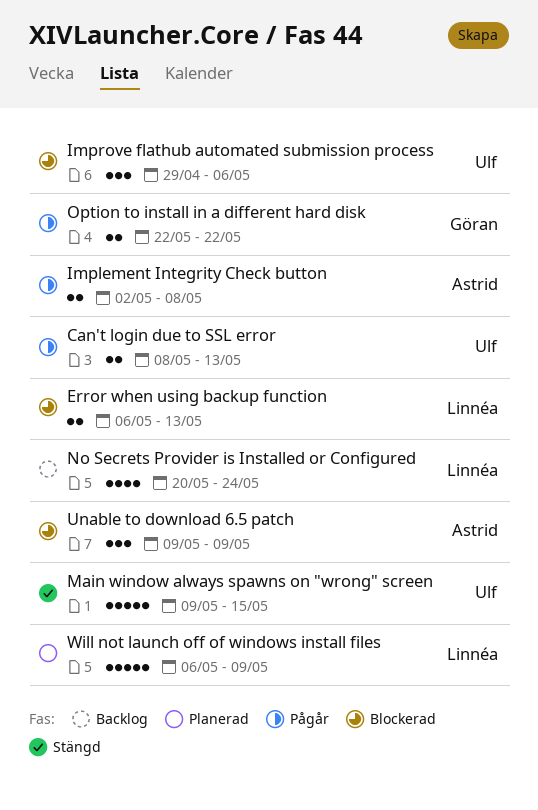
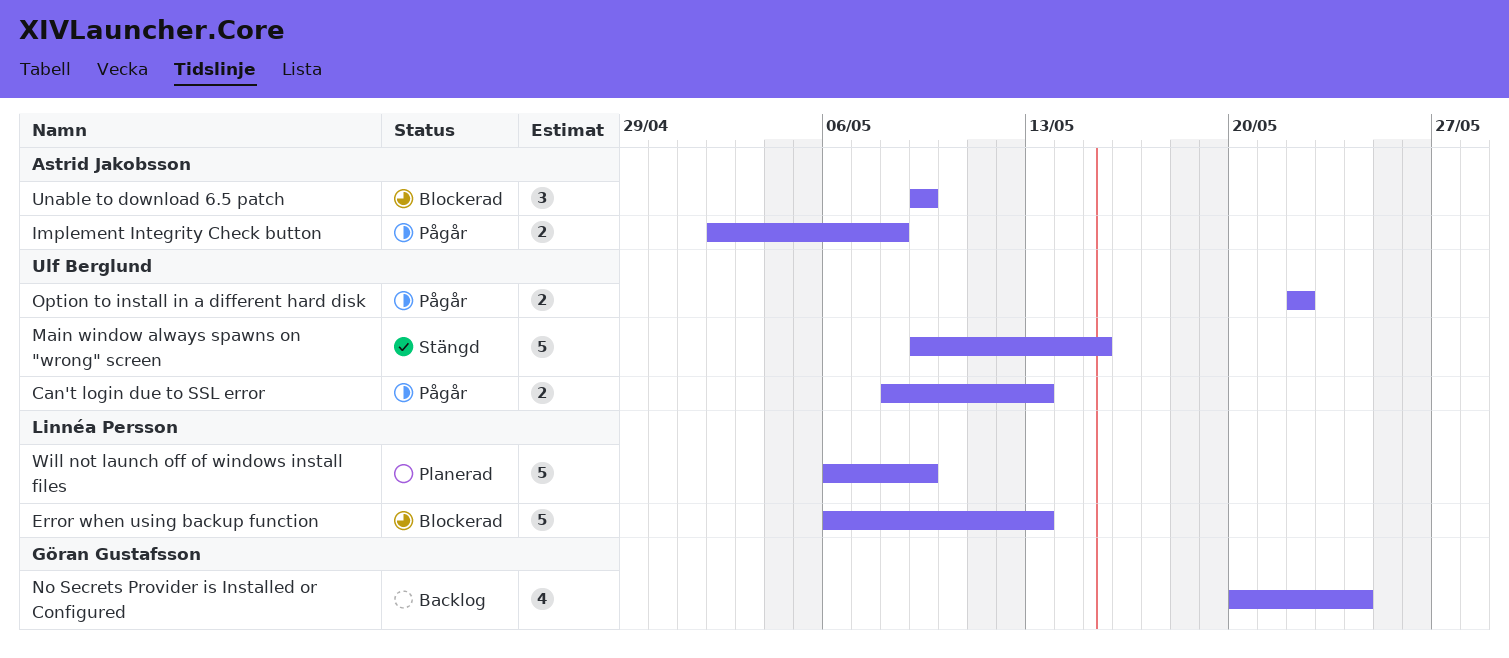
Error when using backup function, estimate: 2 -> 5
Improve flathub automated submission process: present -> none
No Secrets Provider is Installed or Configured, owner: Linnéa Persson -> Göran Gustafsson
Option to install in a different hard disk, owner: Göran Gustafsson -> Ulf Berglund

